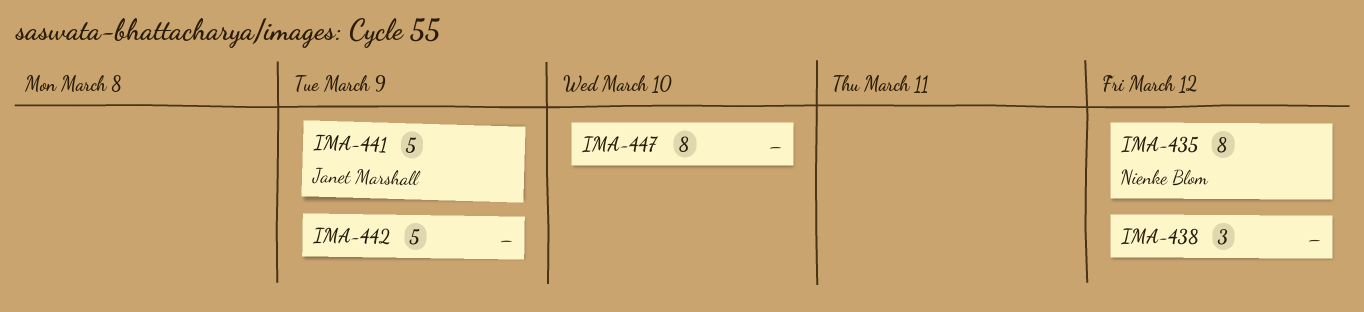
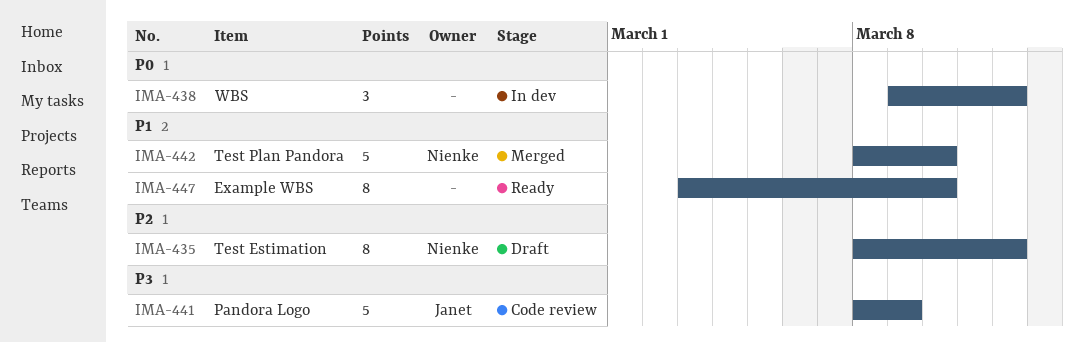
IMA-442, owner: none -> Nienke Blom
IMA-442, due: Mar 9 -> Mar 10

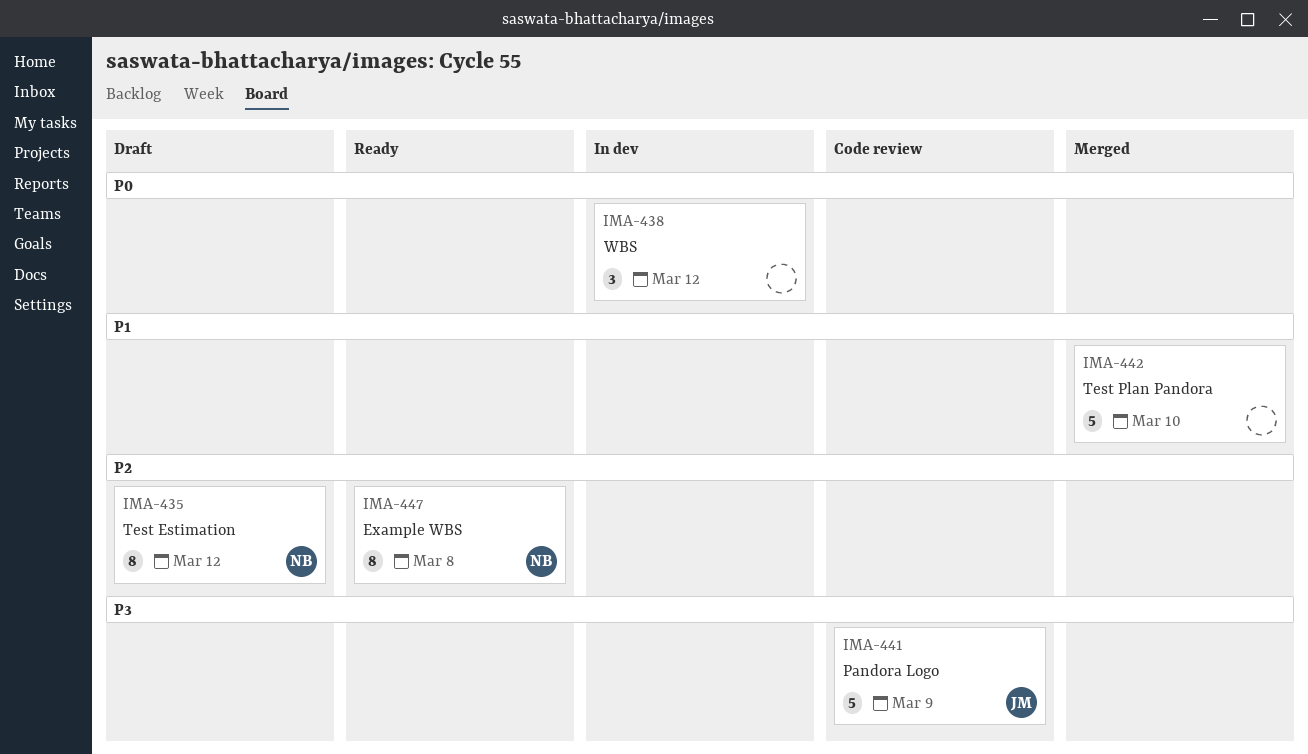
IMA-442, owner: Nienke -> none
IMA-447, owner: none -> Nienke
IMA-447, priority: P1 -> P2
IMA-447, due: Mar 10 -> Mar 8

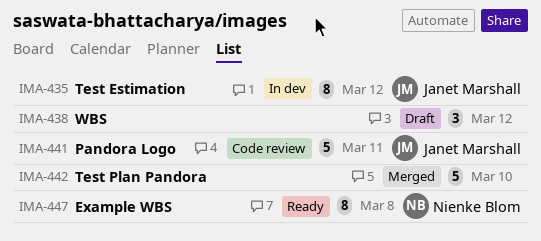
IMA-435, status: Draft -> In dev
IMA-435, owner: Nienke Blom -> Janet Marshall
IMA-438, status: In dev -> Draft
IMA-441, due: Mar 9 -> Mar 11

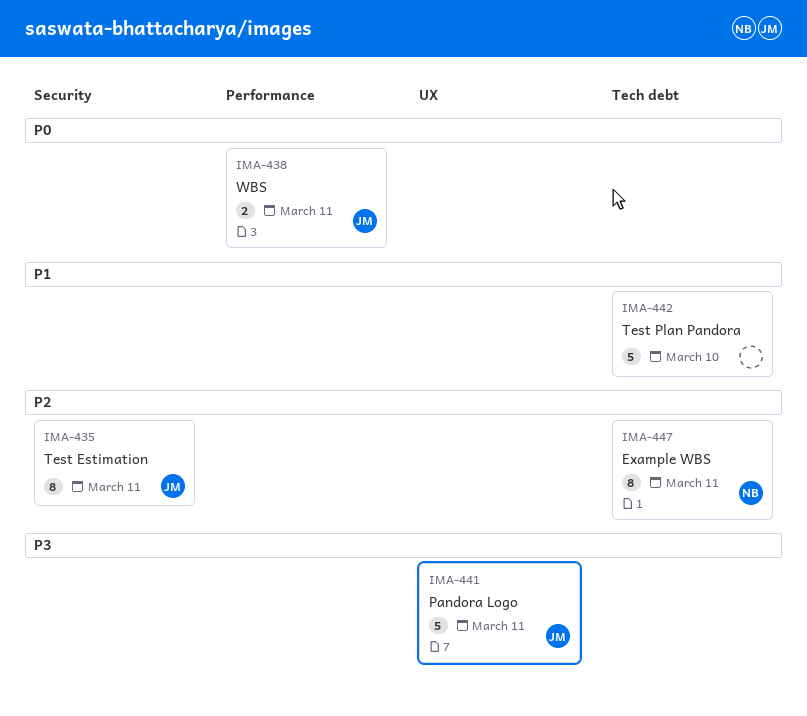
IMA-435, due: Mar 12 -> Mar 11
IMA-438, owner: none -> Janet Marshall
IMA-438, estimate: 3 -> 2
IMA-438, due: Mar 12 -> Mar 11
IMA-447, due: Mar 8 -> Mar 11

